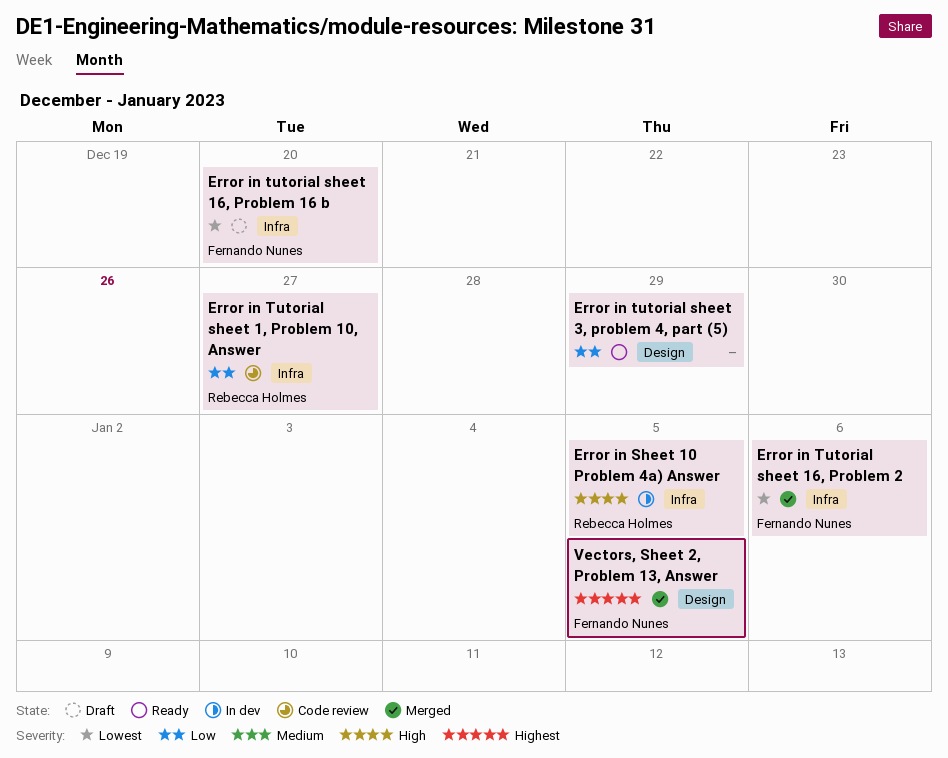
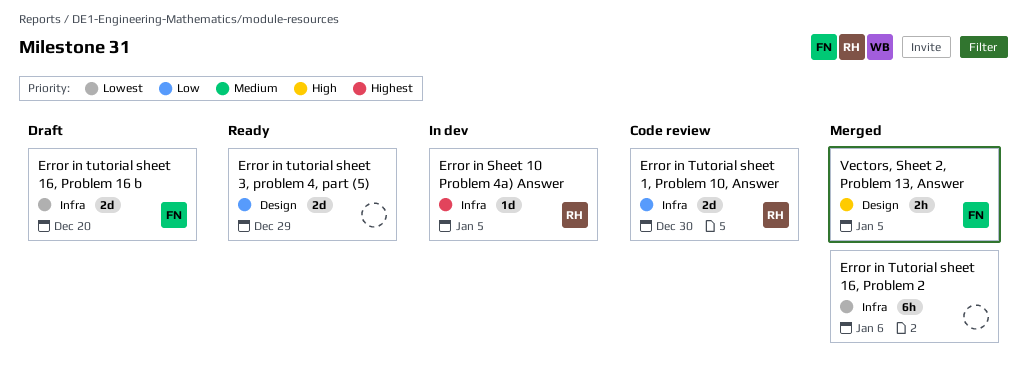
Error in Sheet 10 Problem 4a) Answer, priority: High -> Highest
Error in Tutorial sheet 1, Problem 10, Answer, due: Dec 27 -> Dec 30
Error in Tutorial sheet 16, Problem 2, owner: Fernando Nunes -> none
Vectors, Sheet 2, Problem 13, Answer, priority: Highest -> High

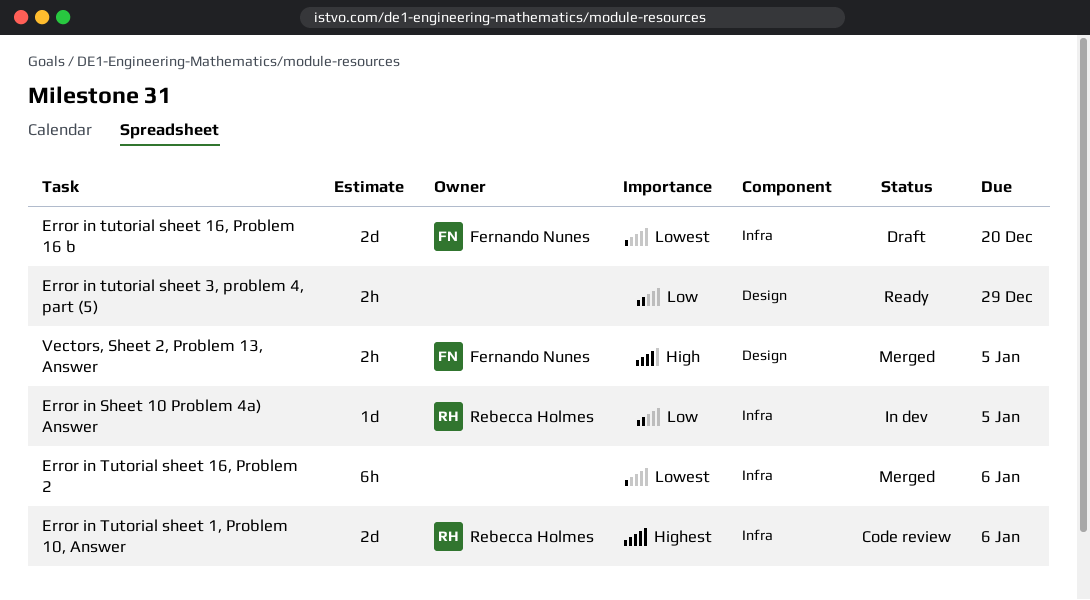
Error in Sheet 10 Problem 4a) Answer, priority: Highest -> Low
Error in Tutorial sheet 1, Problem 10, Answer, priority: Low -> Highest
Error in Tutorial sheet 1, Problem 10, Answer, due: Dec 30 -> Jan 6
Error in tutorial sheet 3, problem 4, part (5), estimate: 2d -> 2h

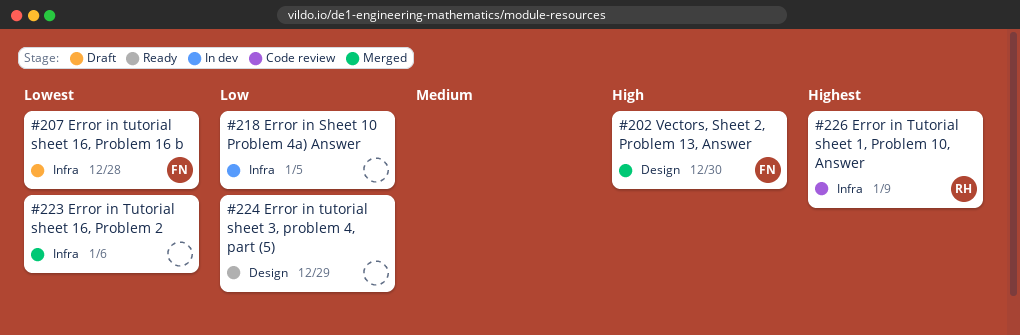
Error in Sheet 10 Problem 4a) Answer, owner: Rebecca Holmes -> none
Error in Tutorial sheet 1, Problem 10, Answer, due: Jan 6 -> Jan 9
Error in tutorial sheet 16, Problem 16 b, due: Dec 20 -> Dec 28
Vectors, Sheet 2, Problem 13, Answer, due: Jan 5 -> Dec 30

